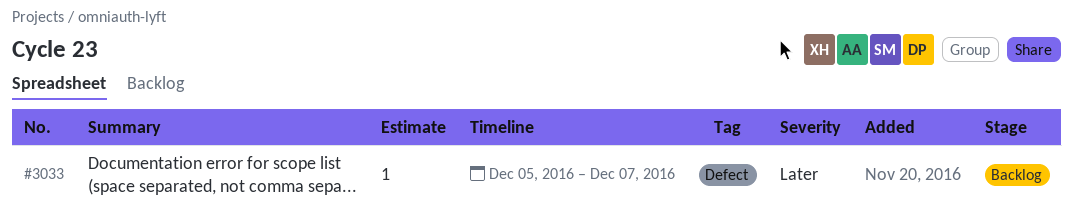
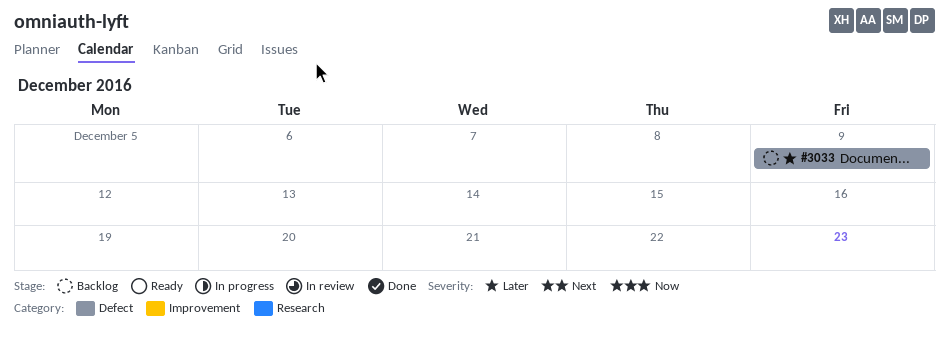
#3033, start: Dec 5 -> Dec 9
#3033, due: Dec 7 -> Dec 9

